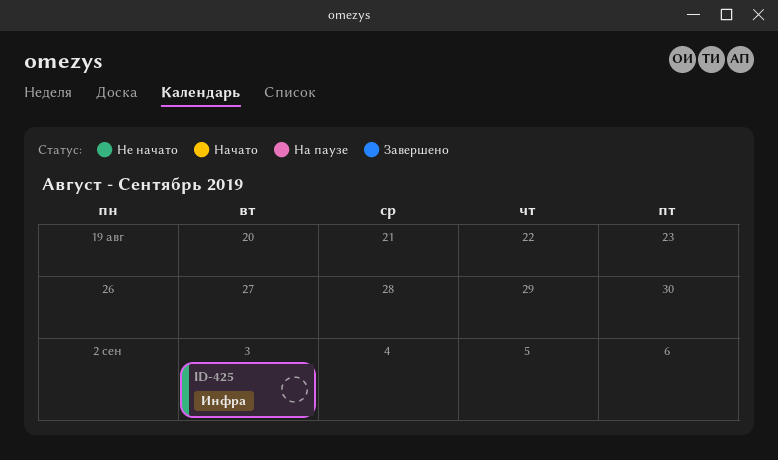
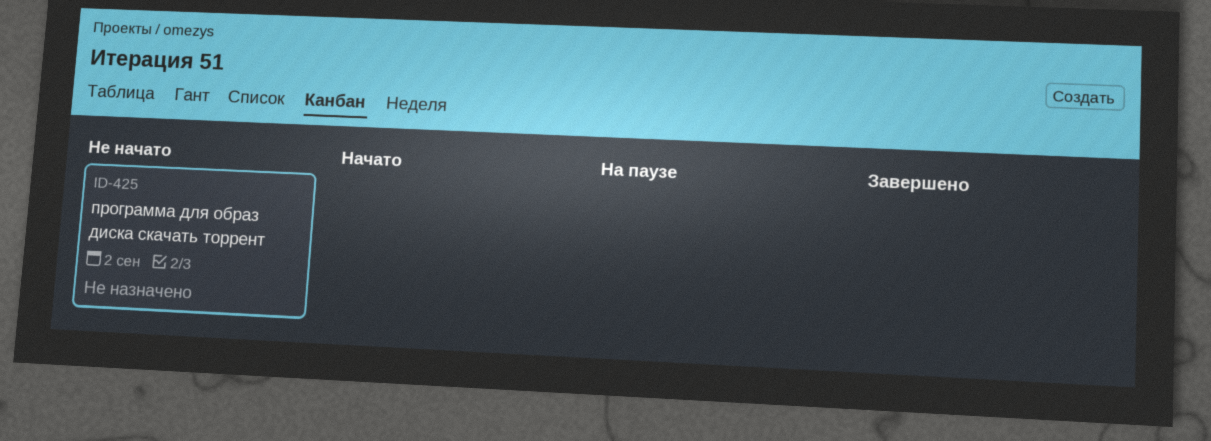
ID-425, due: Sep 3 -> Sep 2

